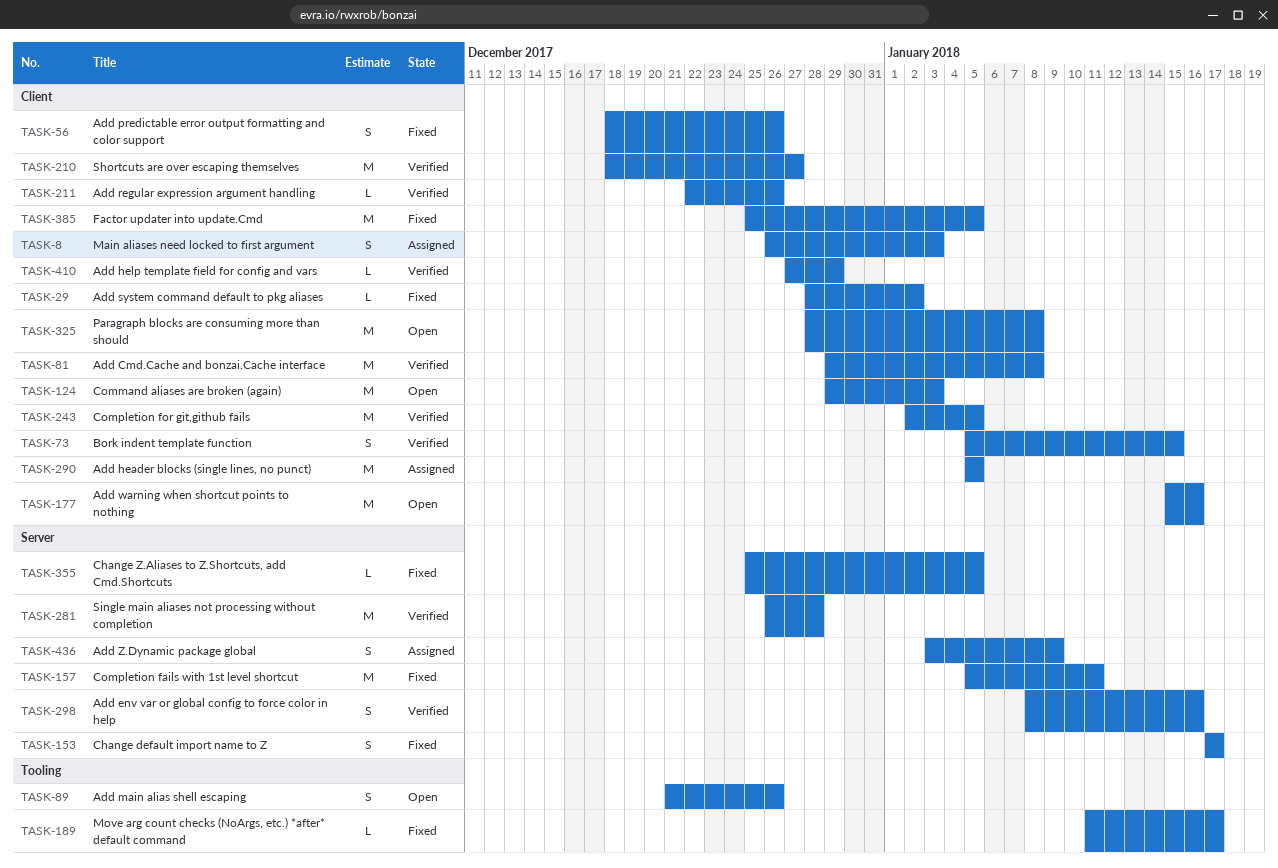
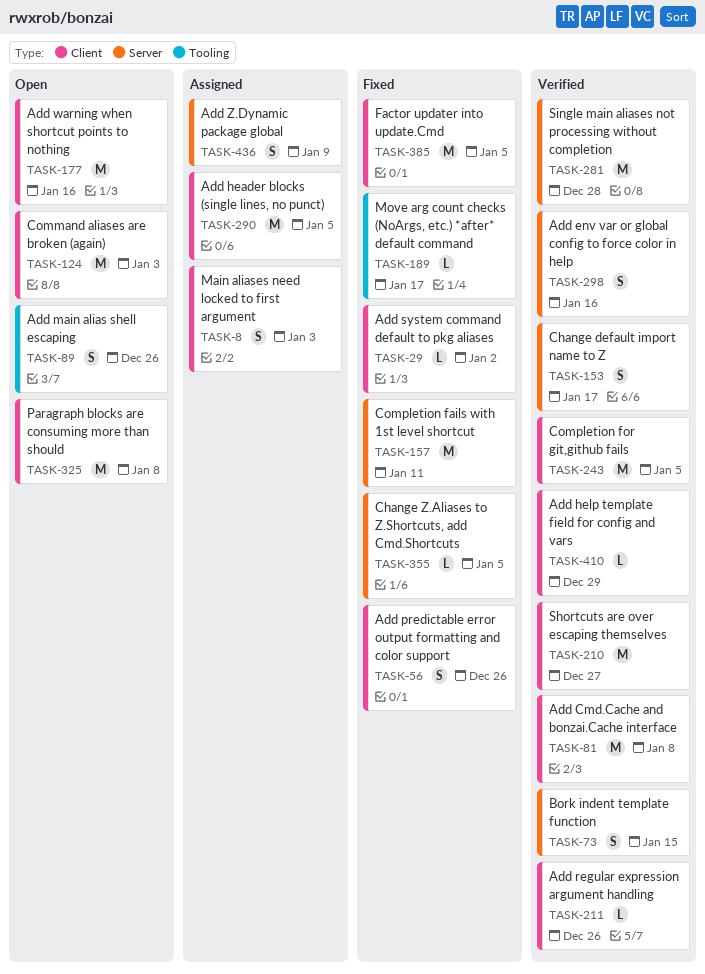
TASK-73, label: Client -> Server
TASK-153, status: Fixed -> Verified

